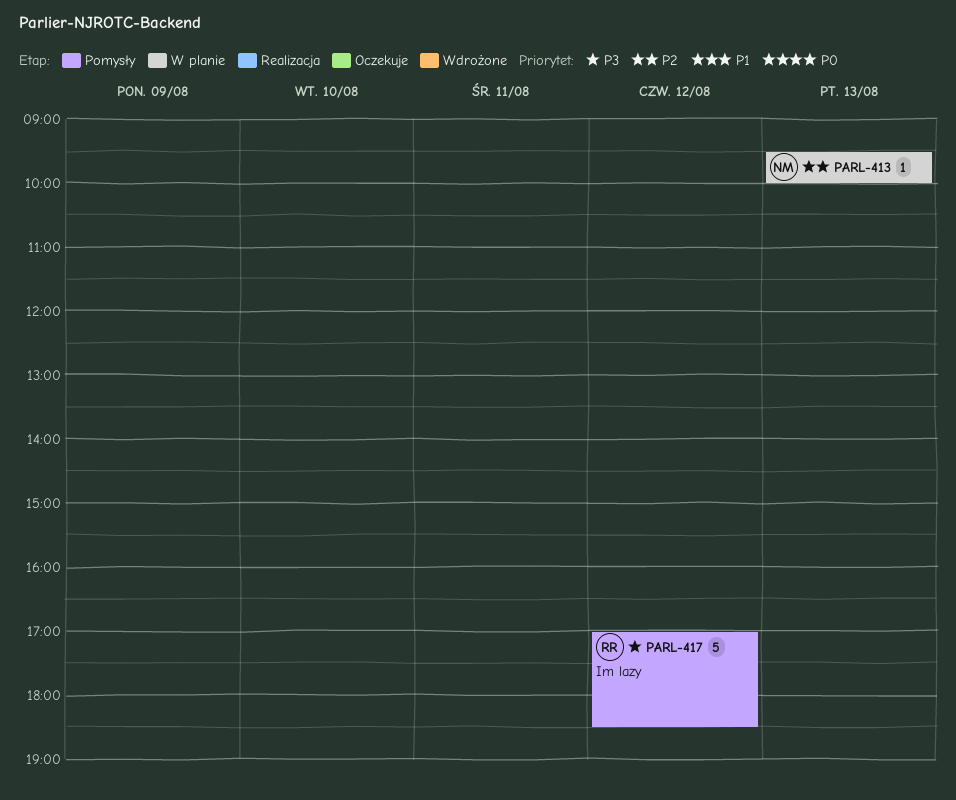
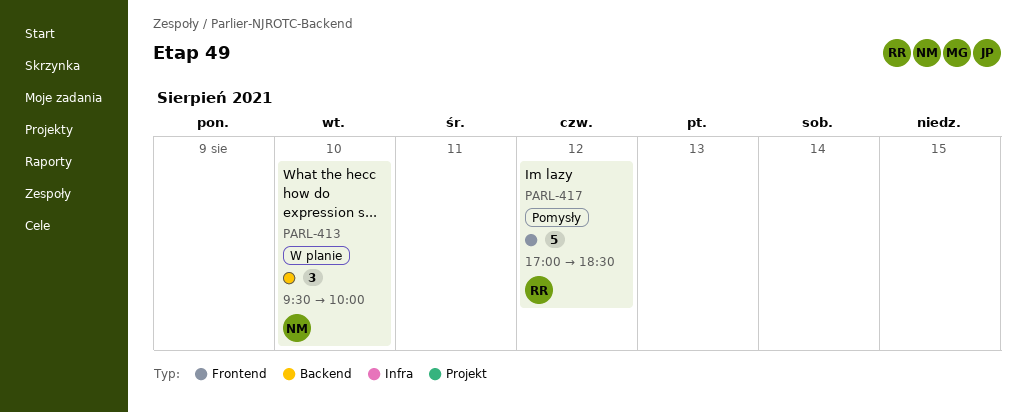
PARL-413, estimate: 1 -> 3
PARL-413, day: Aug 13 -> Aug 10

